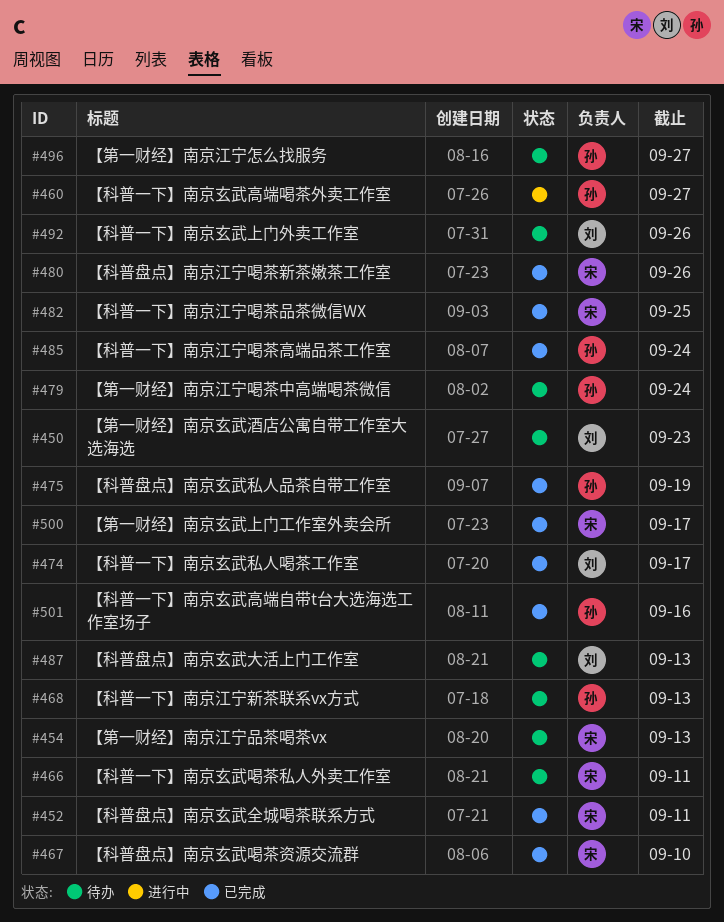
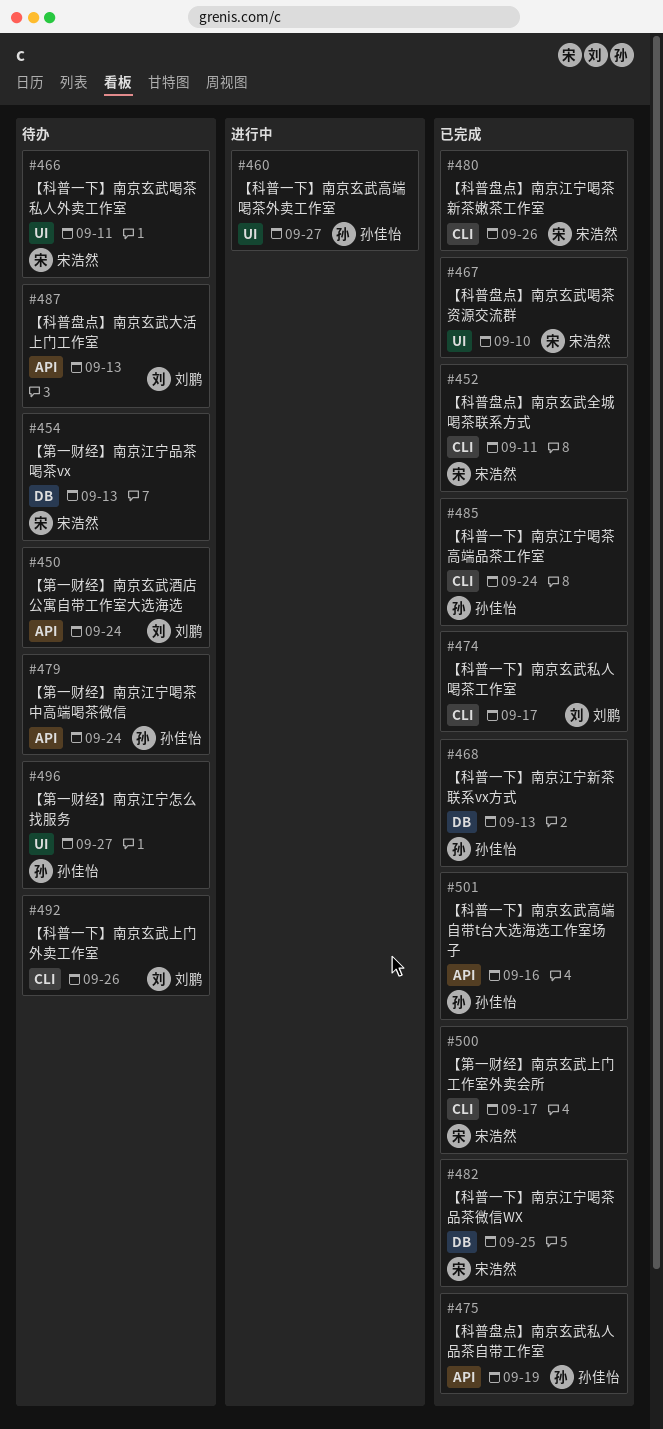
#450, due: Sep 23 -> Sep 24
#468, status: 待办 -> 已完成

